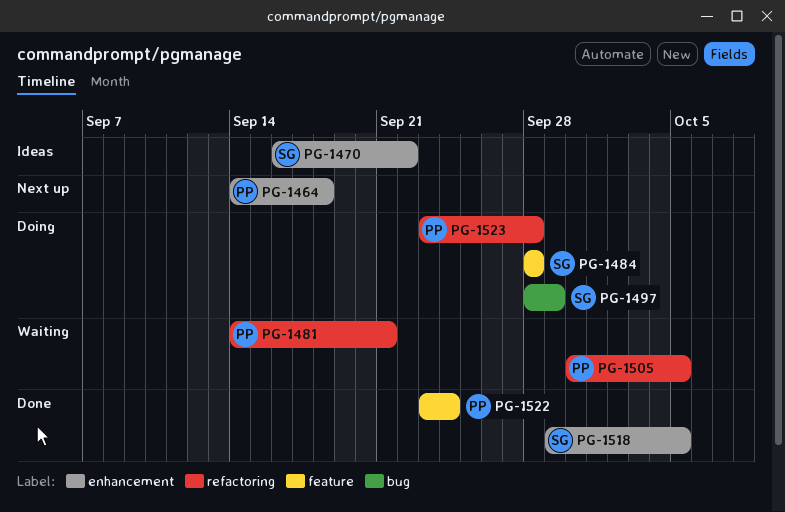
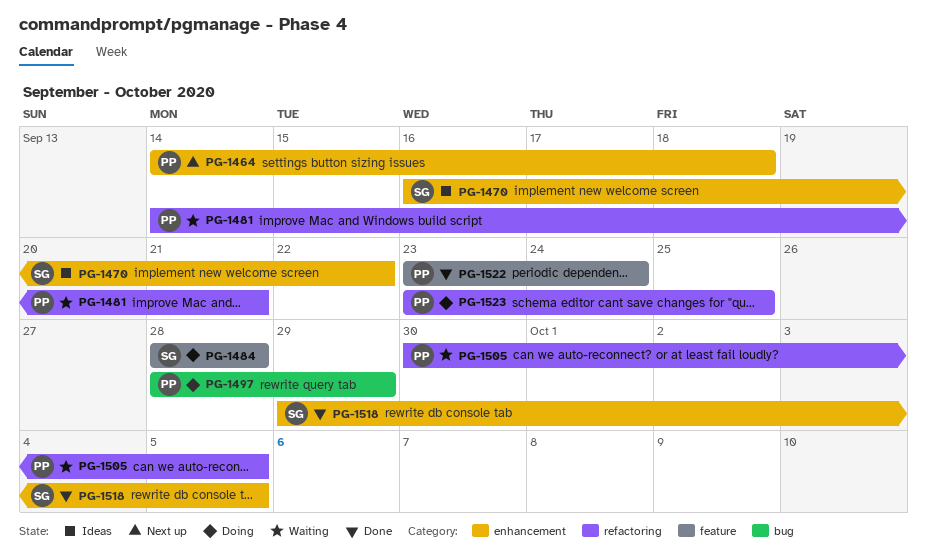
PG-1497, owner: SG -> PP
PG-1523, due: Sep 28 -> Sep 25

